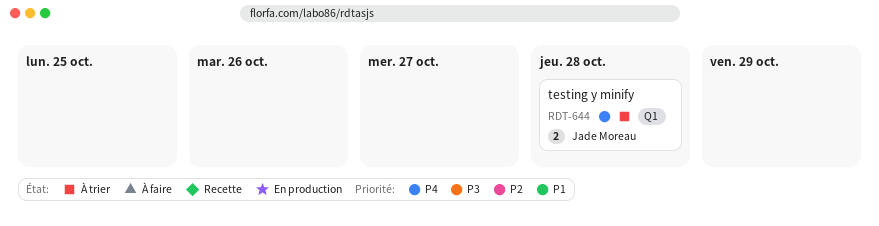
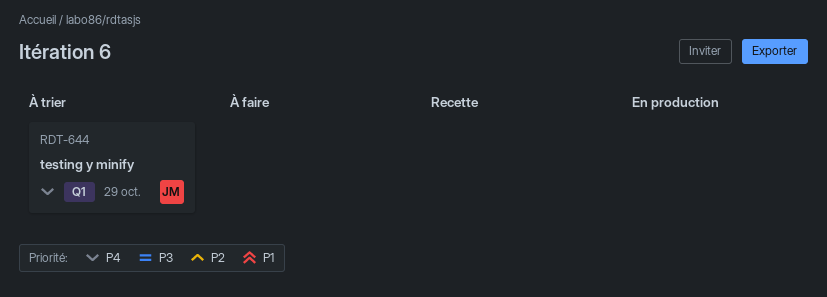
RDT-644, due: Oct 28 -> Oct 29

